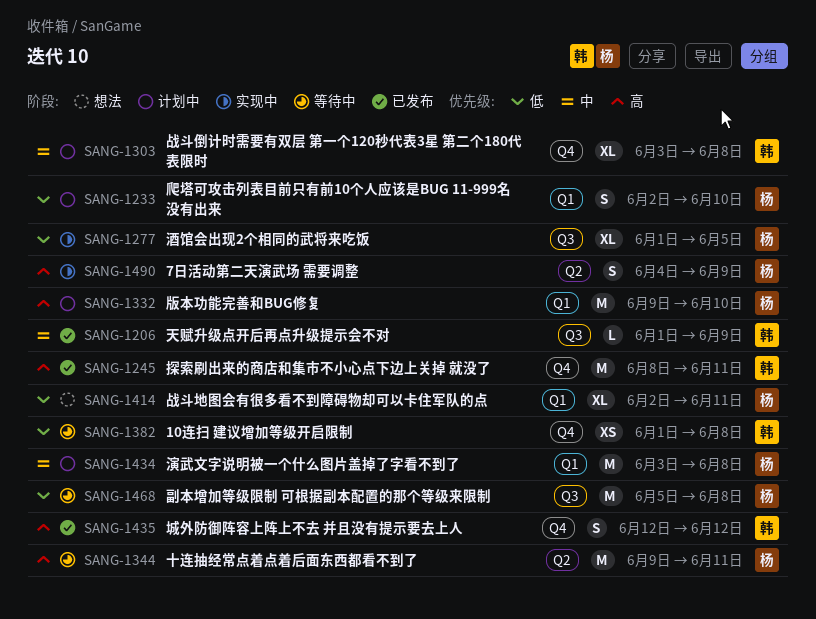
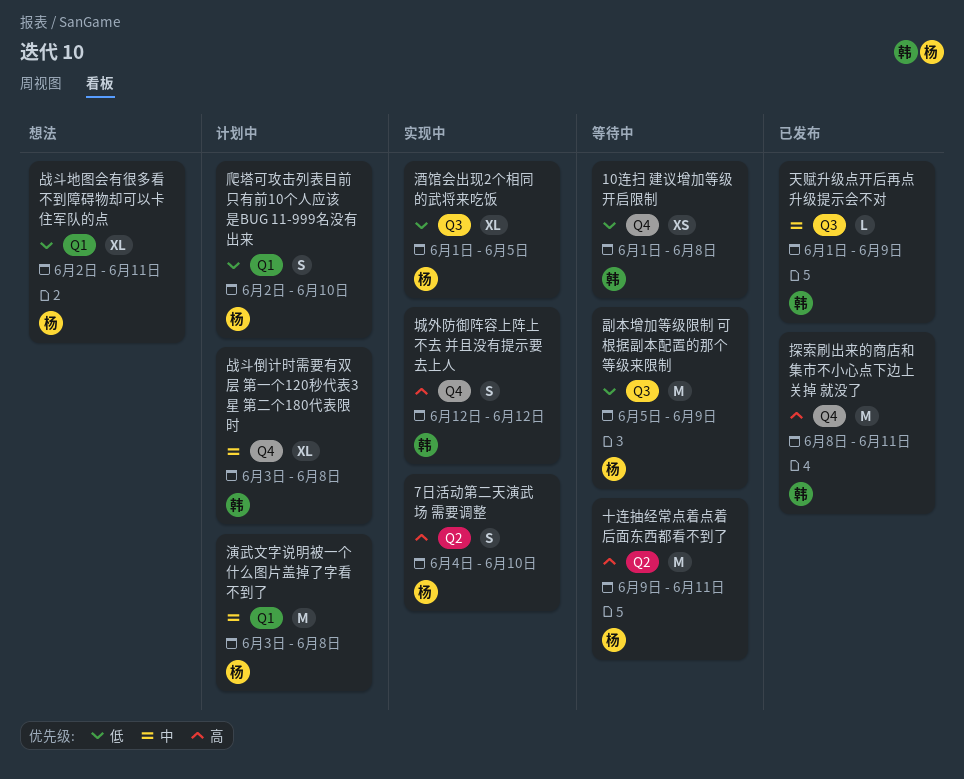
7日活动第二天演武场 需要调整, due: Jun 9 -> Jun 10
副本增加等级限制 可根据副本配置的那个等级来限制, due: Jun 8 -> Jun 9
城外防御阵容上阵上不去 并且没有提示要去上人, status: 已发布 -> 实现中
版本功能完善和BUG修复: present -> none

